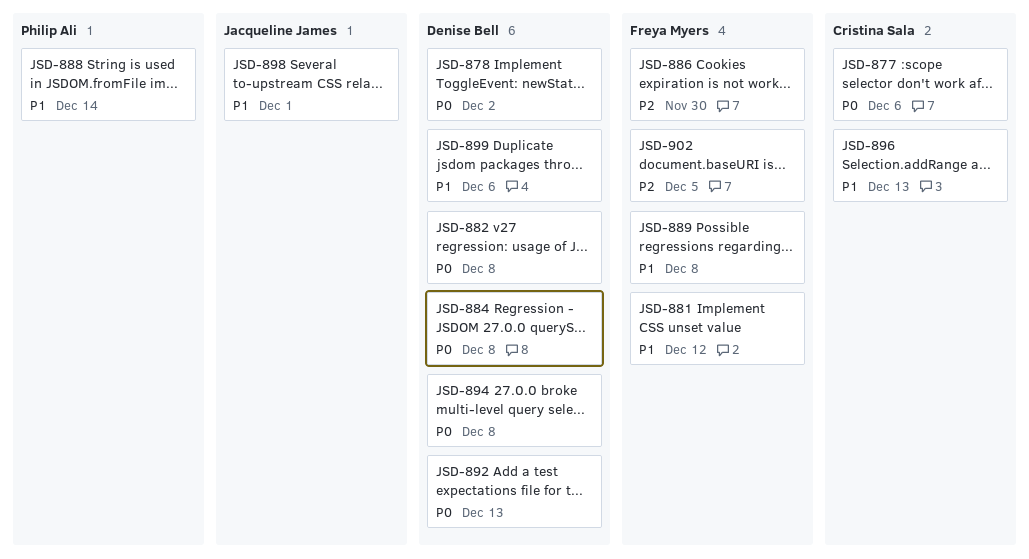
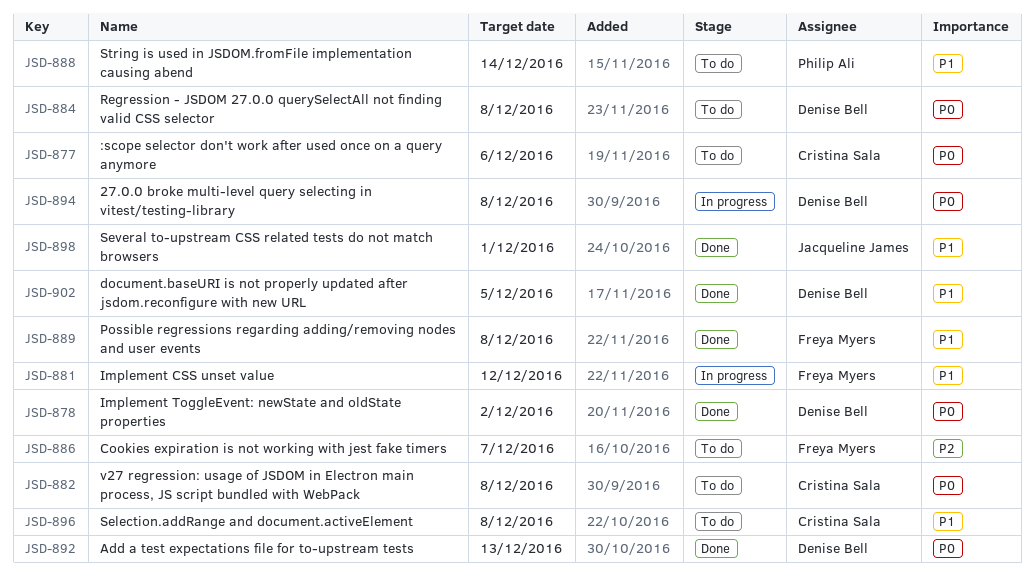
JSD-882, owner: Denise Bell -> Cristina Sala
JSD-886, due: Nov 30 -> Dec 7
JSD-896, due: Dec 13 -> Dec 8
JSD-899: present -> none
JSD-902, owner: Freya Myers -> Denise Bell
JSD-902, priority: P2 -> P1

